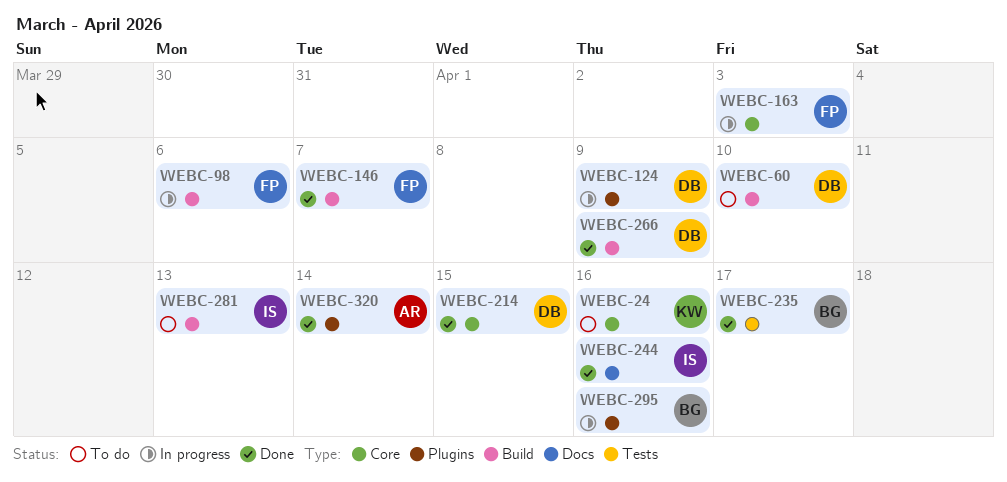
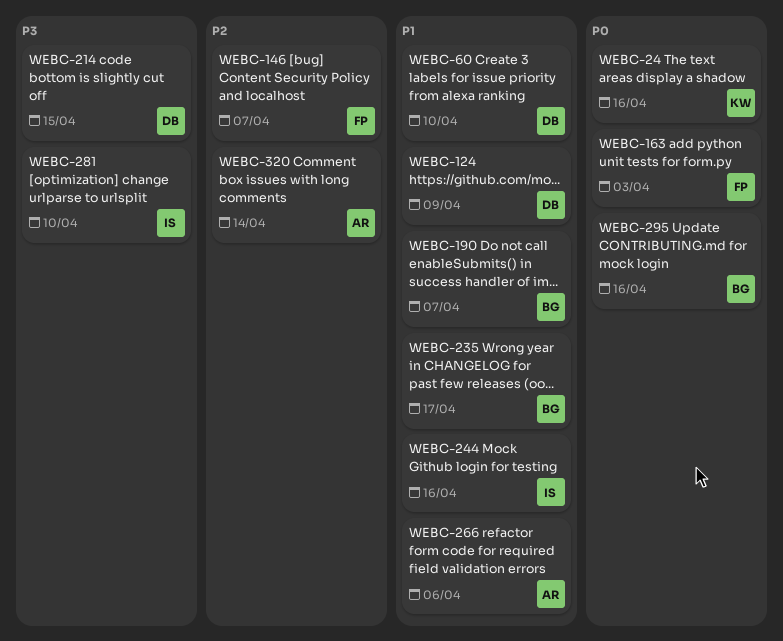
WEBC-98: present -> none
WEBC-190: none -> present
WEBC-266, owner: DB -> AR
WEBC-266, due: Apr 9 -> Apr 6
WEBC-281, due: Apr 13 -> Apr 10

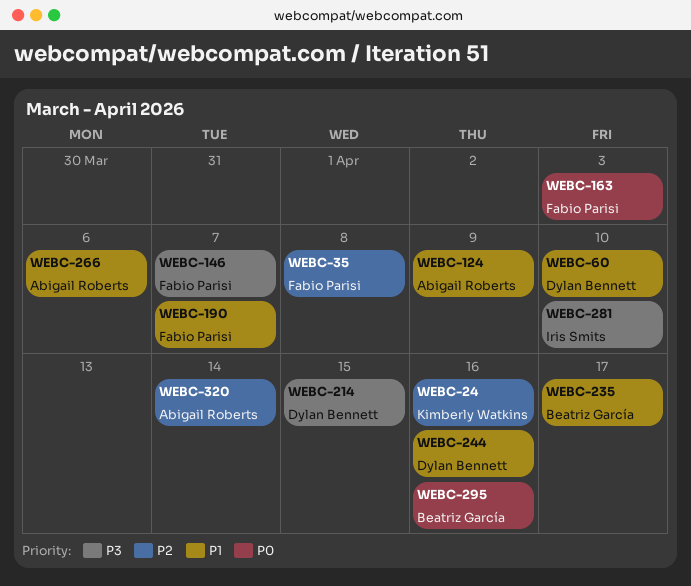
WEBC-24, priority: P0 -> P2
WEBC-35: none -> present
WEBC-124, owner: Dylan Bennett -> Abigail Roberts
WEBC-146, priority: P2 -> P3
WEBC-190, owner: Beatriz García -> Fabio Parisi
WEBC-244, owner: Iris Smits -> Dylan Bennett

